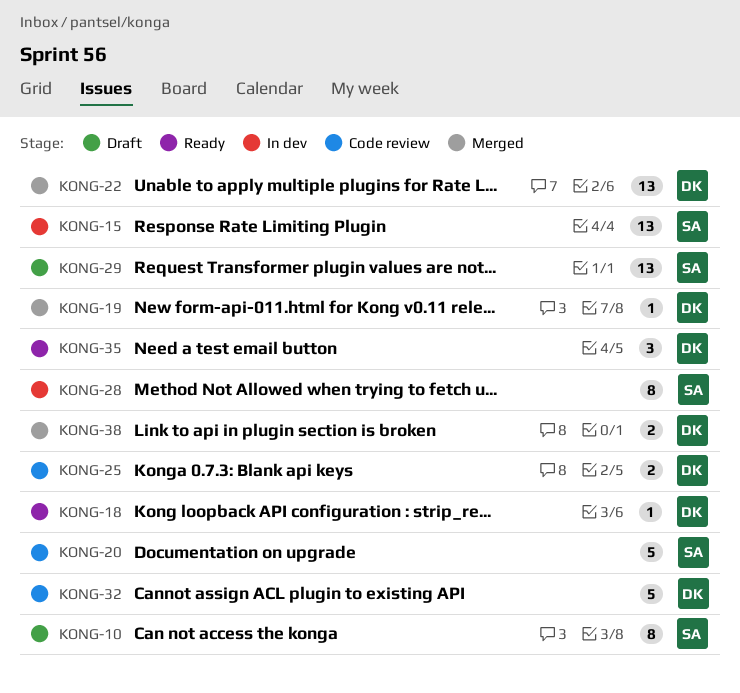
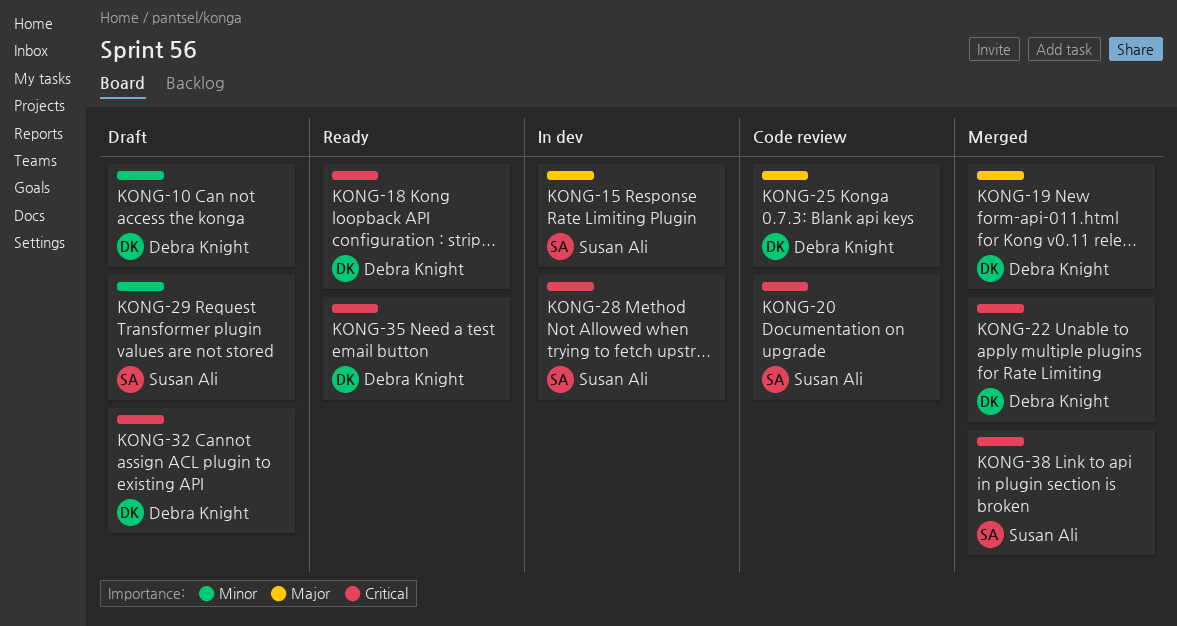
KONG-10, owner: Susan Ali -> Debra Knight
KONG-32, status: Code review -> Draft
KONG-38, owner: Debra Knight -> Susan Ali

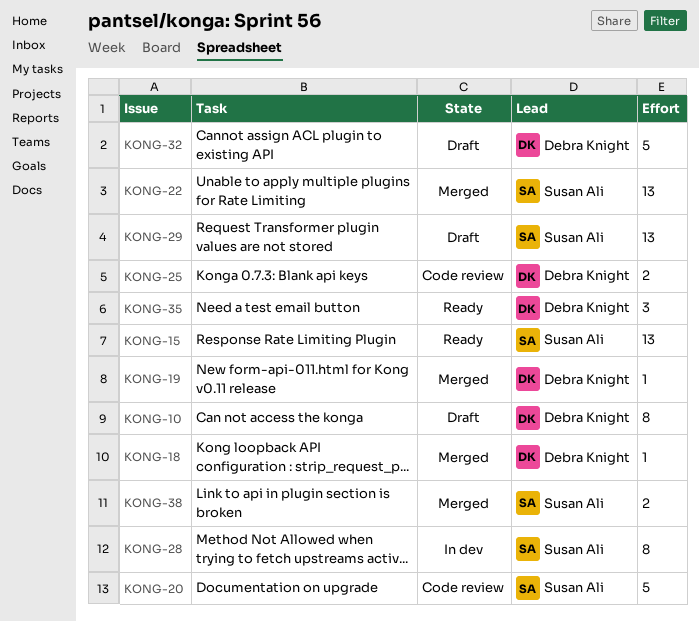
KONG-15, status: In dev -> Ready
KONG-18, status: Ready -> Merged
KONG-22, owner: Debra Knight -> Susan Ali

